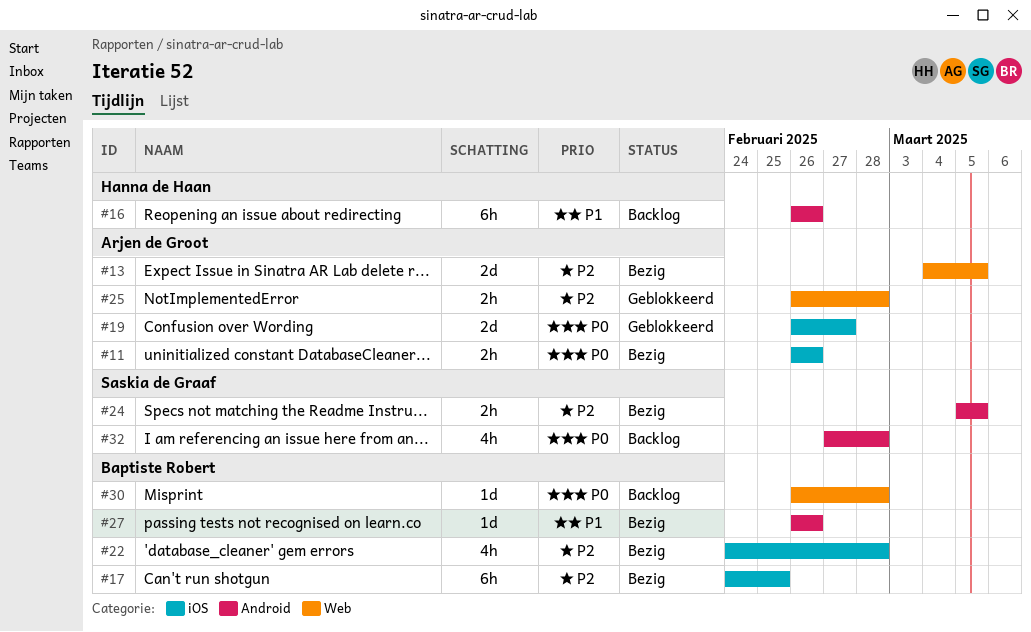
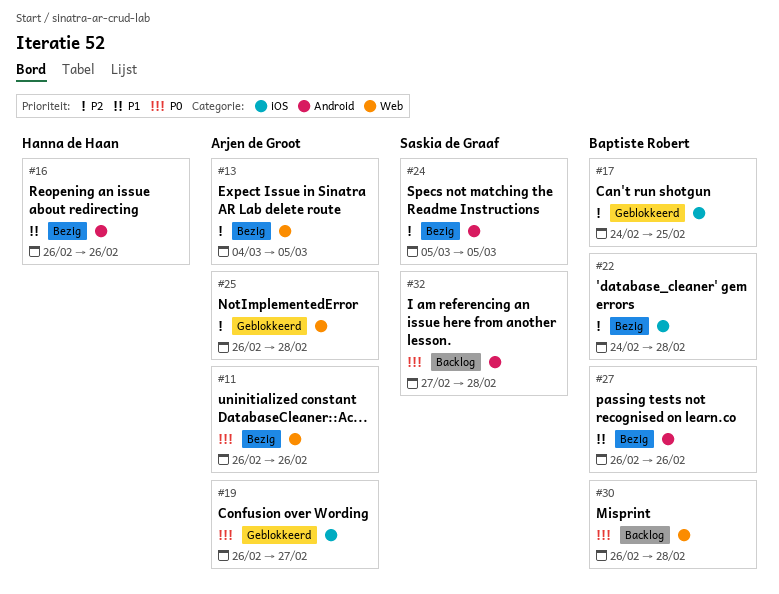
#11, label: iOS -> Web
#16, status: Backlog -> Bezig
#17, status: Bezig -> Geblokkeerd

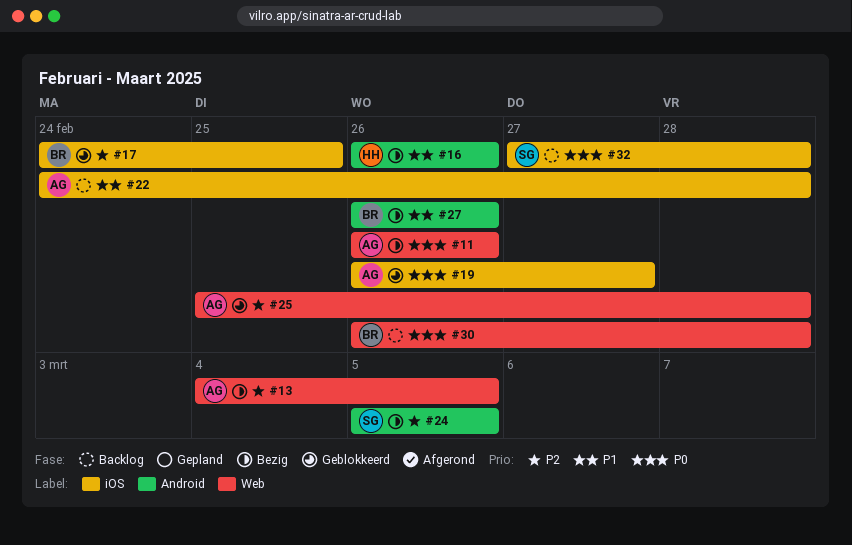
#22, status: Bezig -> Backlog
#22, owner: Baptiste Robert -> Arjen de Groot
#22, priority: P2 -> P1
#25, start: Feb 26 -> Feb 25
#32, label: Android -> iOS

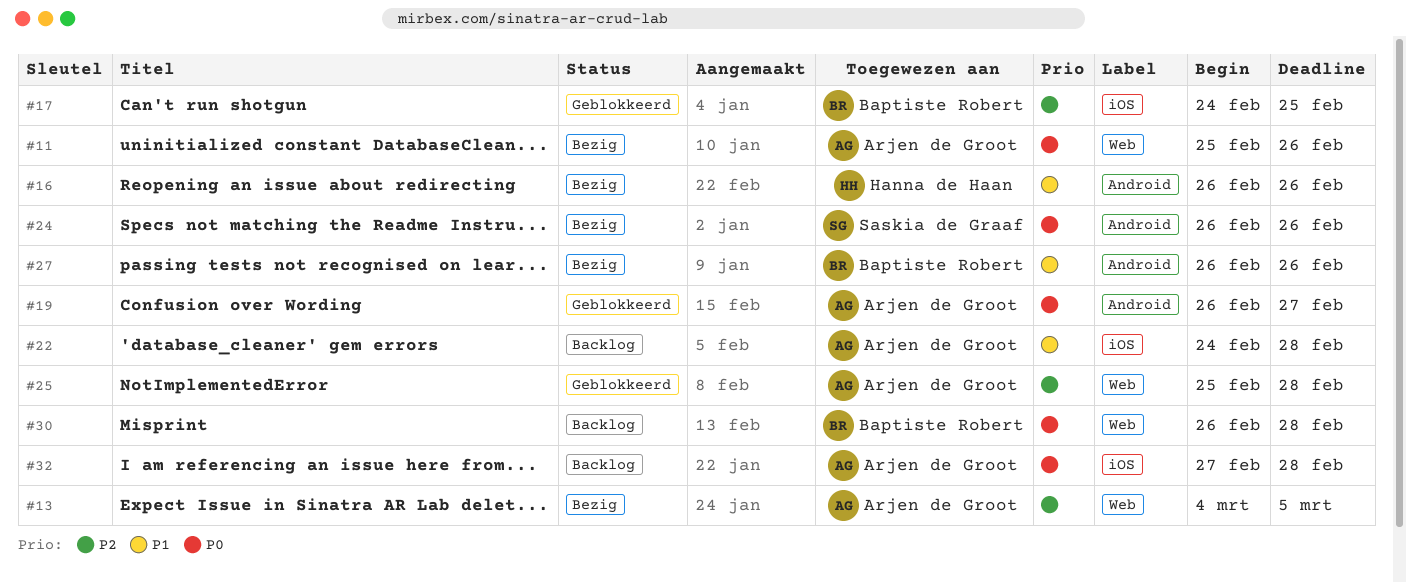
#11, start: Feb 26 -> Feb 25
#19, label: iOS -> Android
#24, priority: P2 -> P0
#24, start: Mar 5 -> Feb 26
#24, due: Mar 5 -> Feb 26
#32, owner: Saskia de Graaf -> Arjen de Groot

